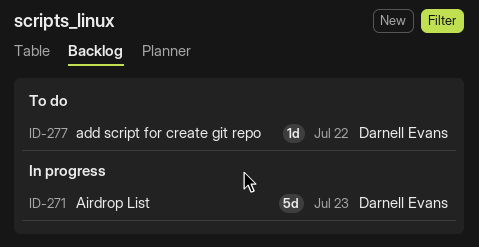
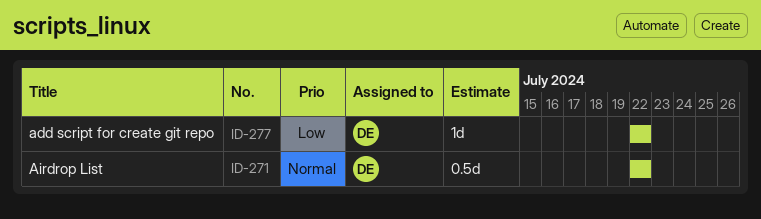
ID-271, estimate: 5d -> 0.5d
ID-271, due: Jul 23 -> Jul 22

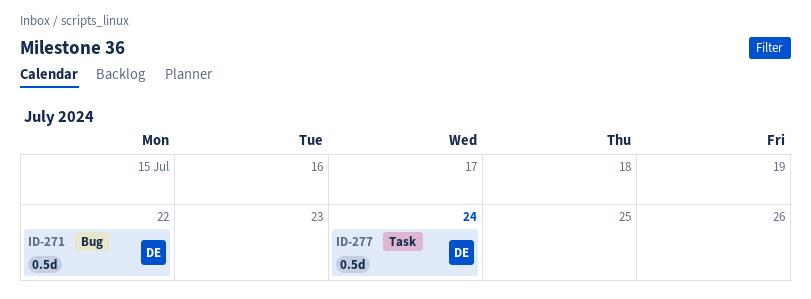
ID-277, estimate: 1d -> 0.5d
ID-277, due: Jul 22 -> Jul 24

